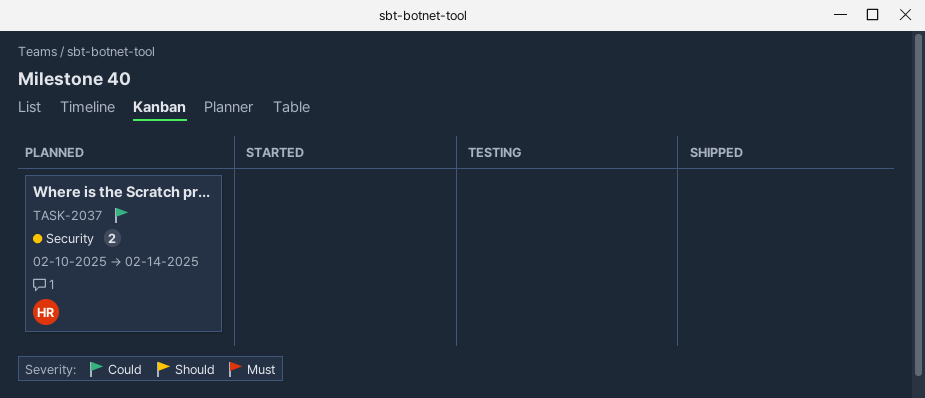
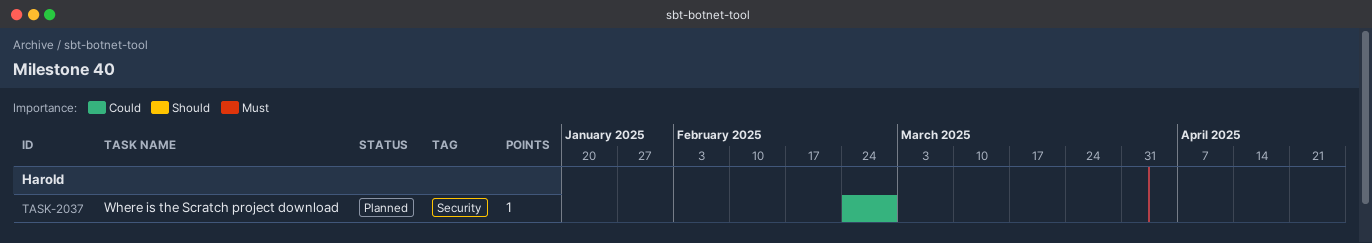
TASK-2037, estimate: 2 -> 1
TASK-2037, start: Feb 10 -> Feb 24
TASK-2037, due: Feb 14 -> Feb 28

